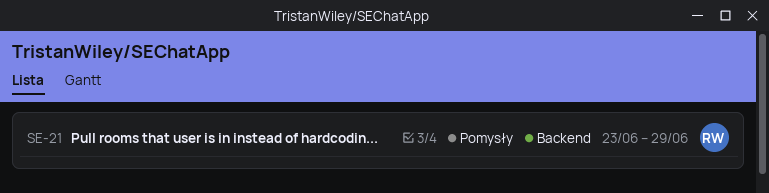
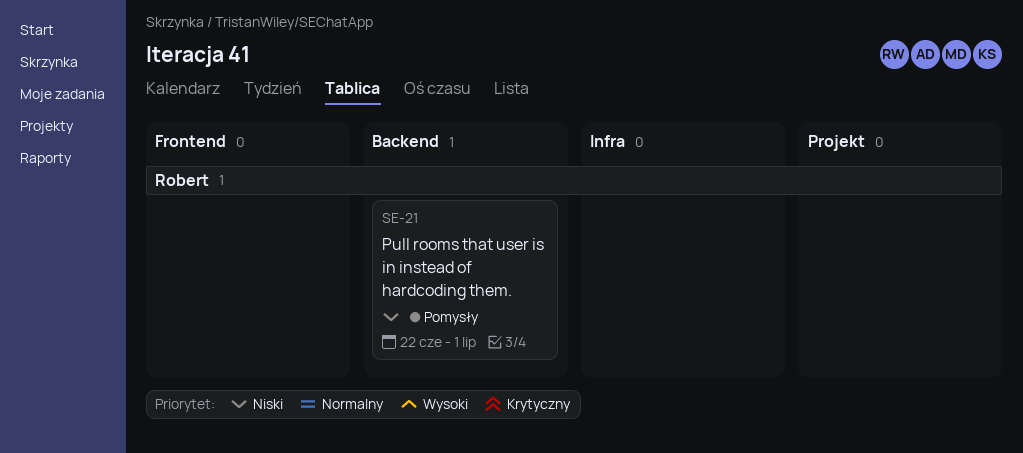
SE-21, start: Jun 23 -> Jun 22
SE-21, due: Jun 29 -> Jul 1

